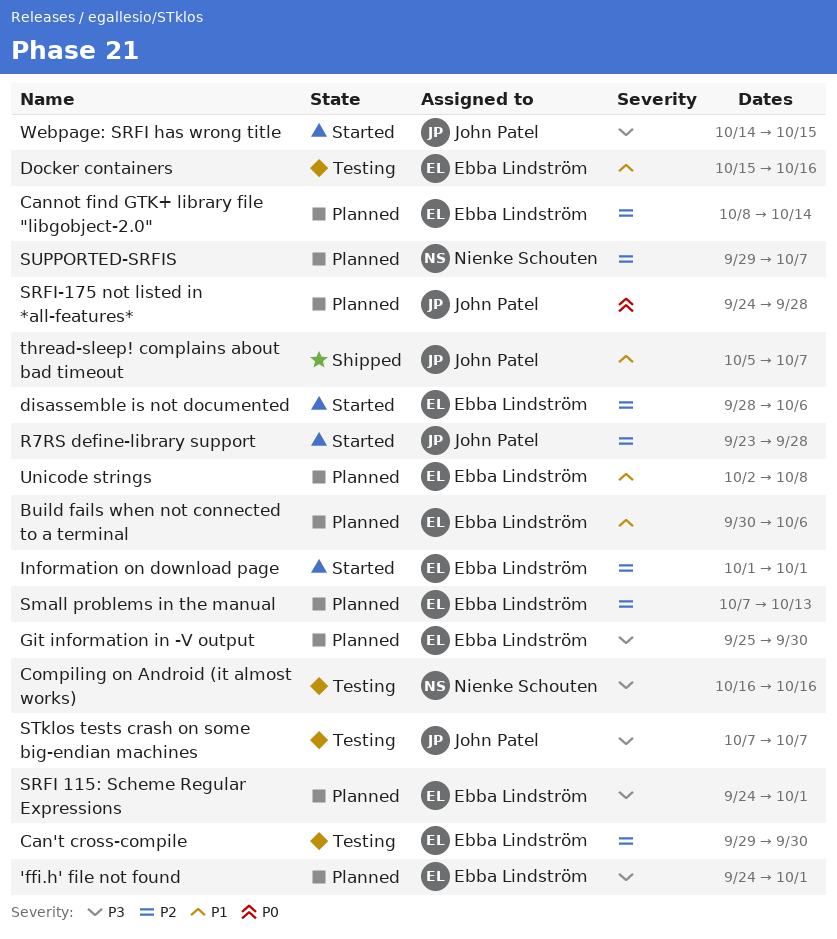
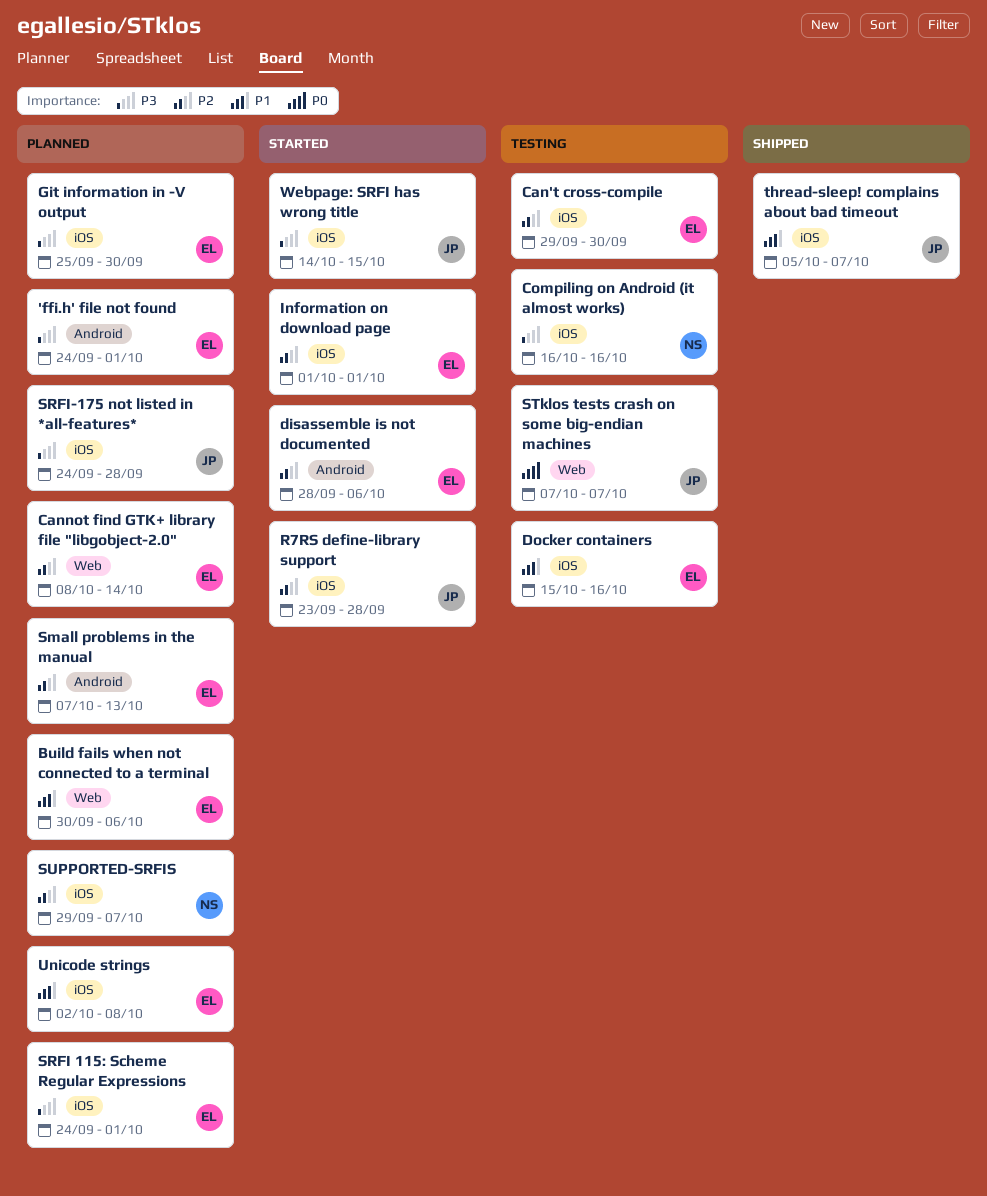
SRFI-175 not listed in *all-features*, priority: P0 -> P3
STklos tests crash on some big-endian machines, priority: P3 -> P0

